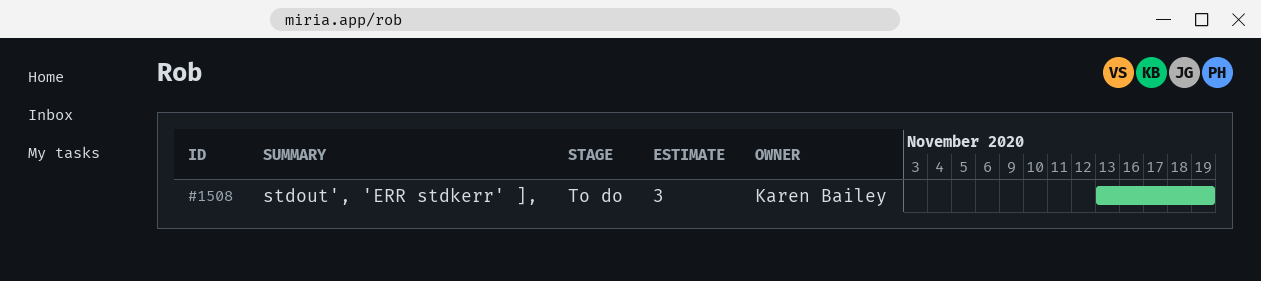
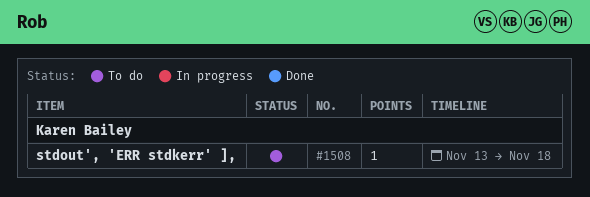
#1508, estimate: 3 -> 1
#1508, due: Nov 19 -> Nov 18

